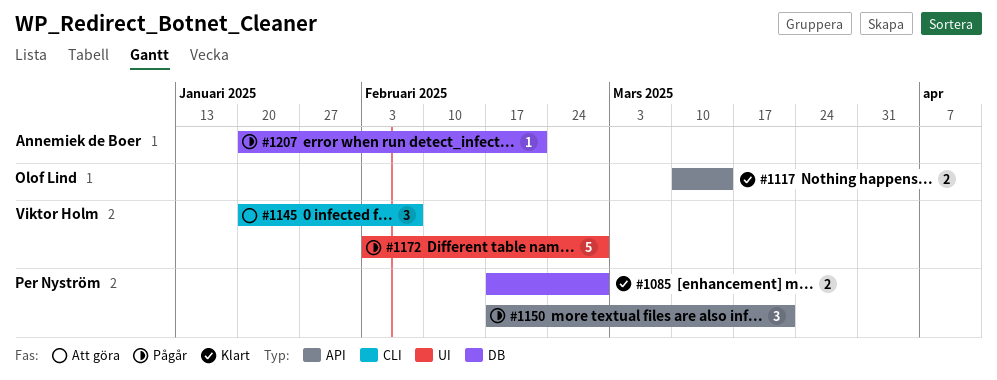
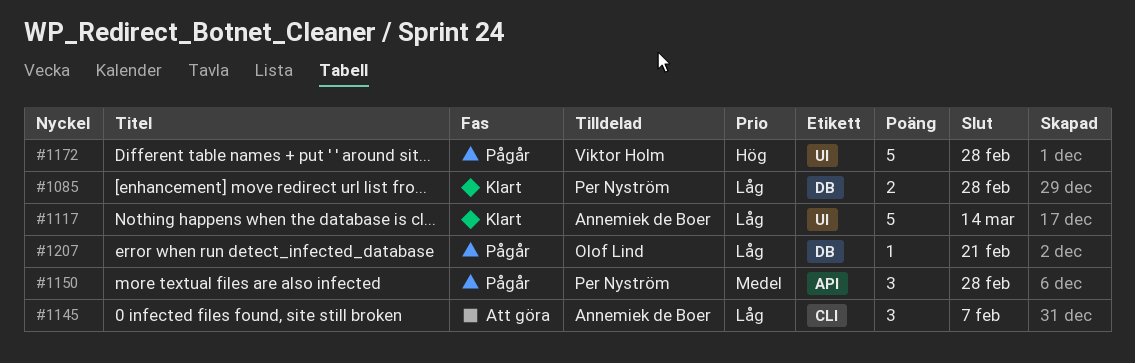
#1117, owner: Olof Lind -> Annemiek de Boer
#1117, label: API -> UI
#1117, estimate: 2 -> 5
#1145, owner: Viktor Holm -> Annemiek de Boer
#1150, due: Mar 21 -> Feb 28
#1207, owner: Annemiek de Boer -> Olof Lind

